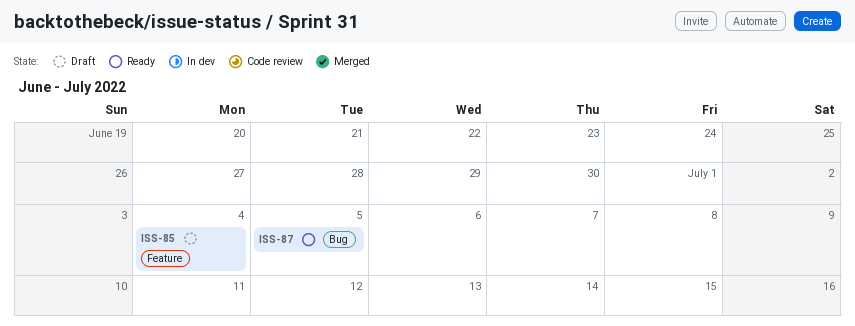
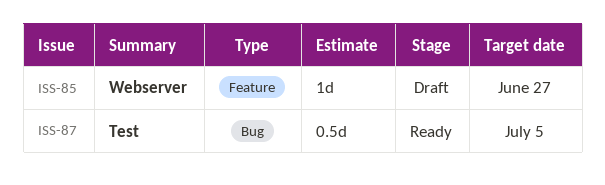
ISS-85, due: Jul 4 -> Jun 27

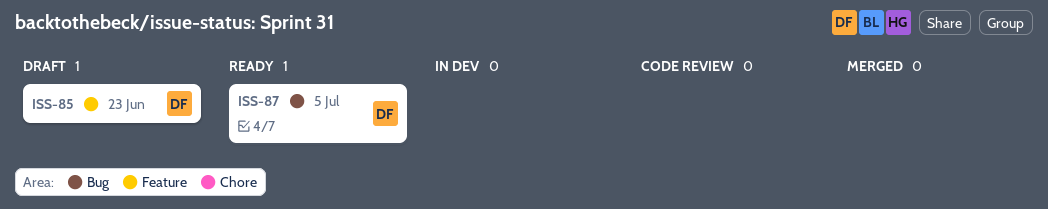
ISS-85, due: Jun 27 -> Jun 23

